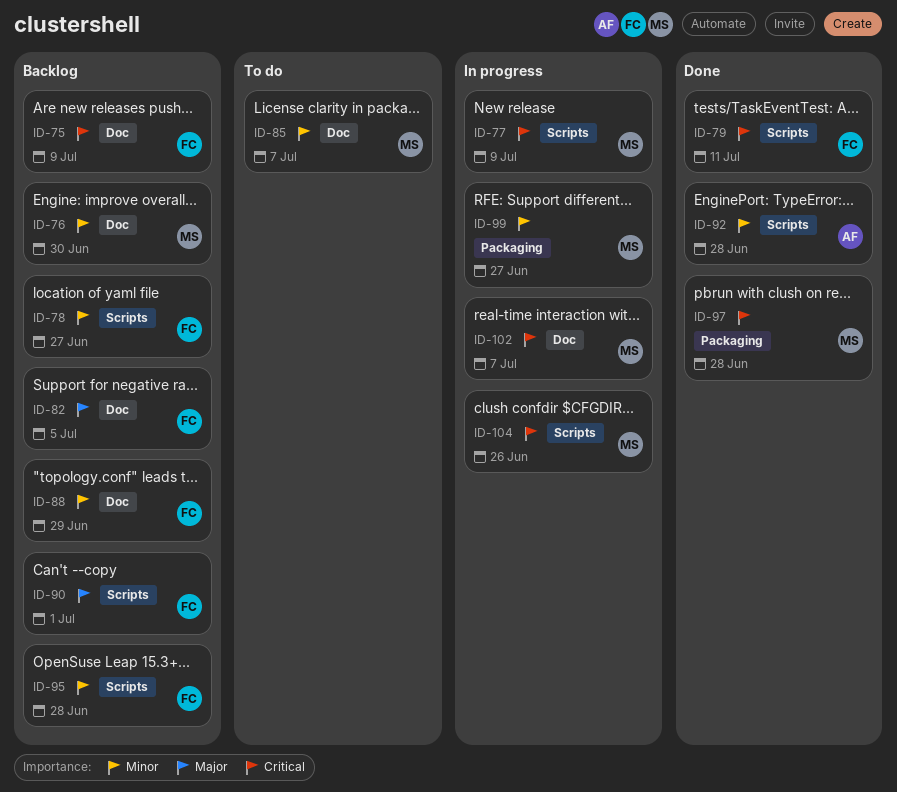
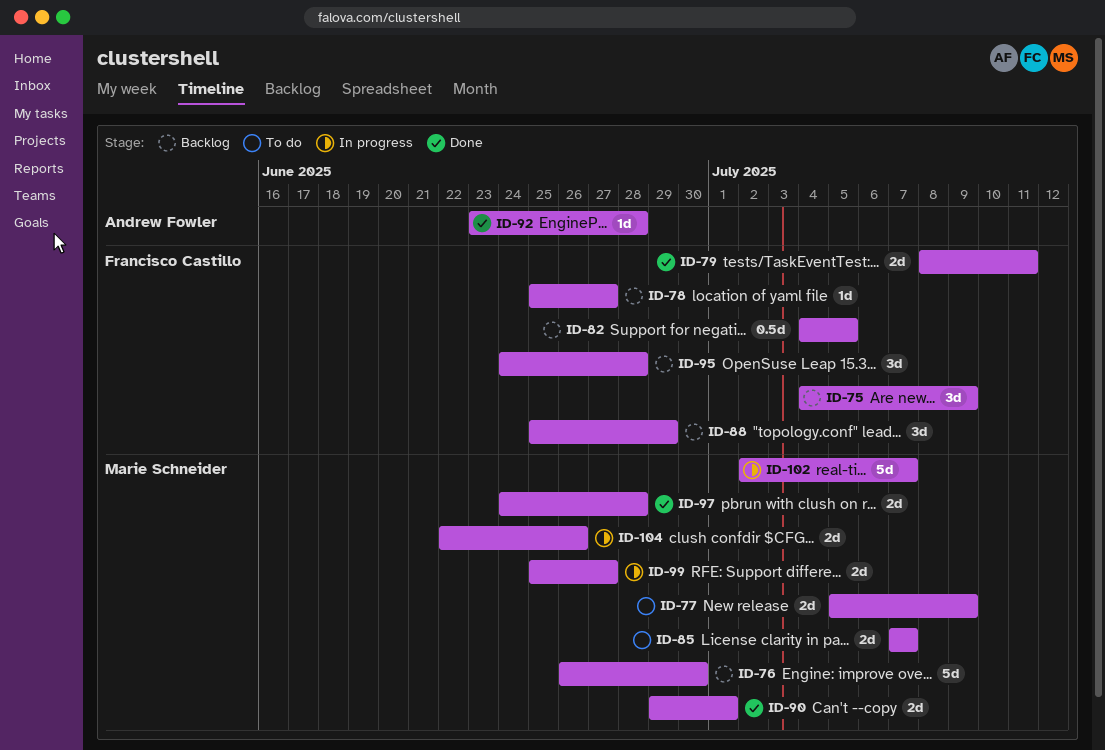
ID-77, status: In progress -> To do
ID-90, status: Backlog -> Done
ID-90, owner: Francisco Castillo -> Marie Schneider

